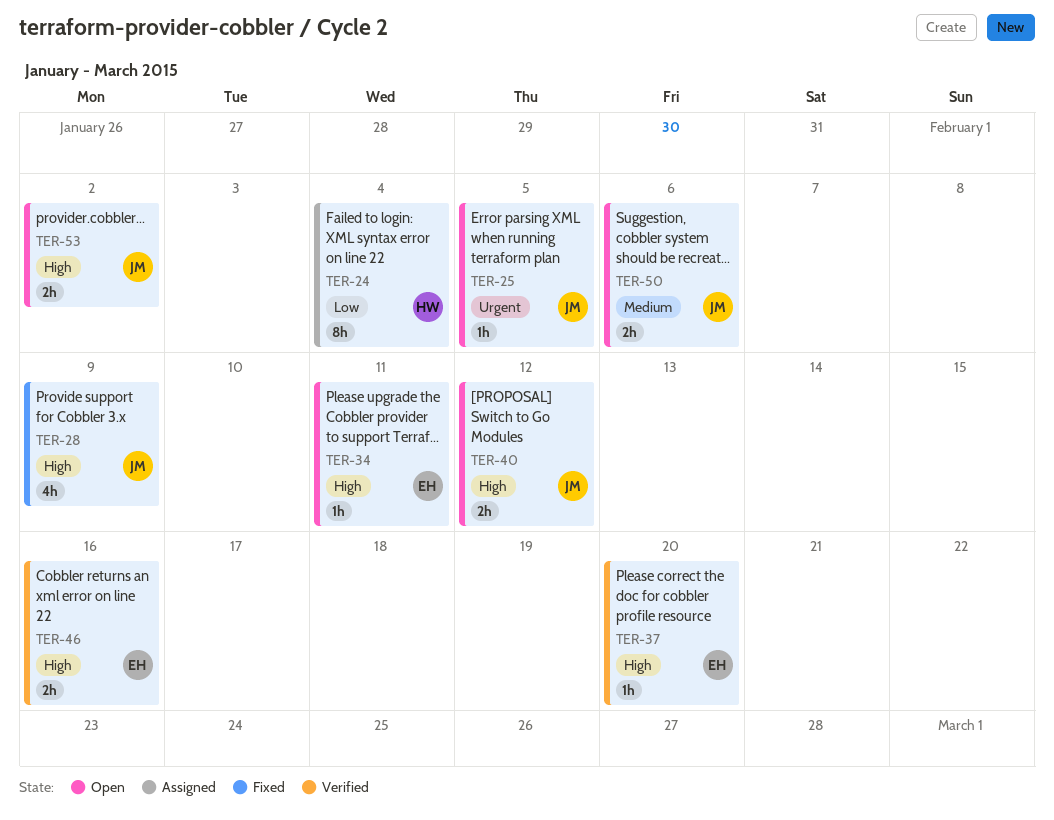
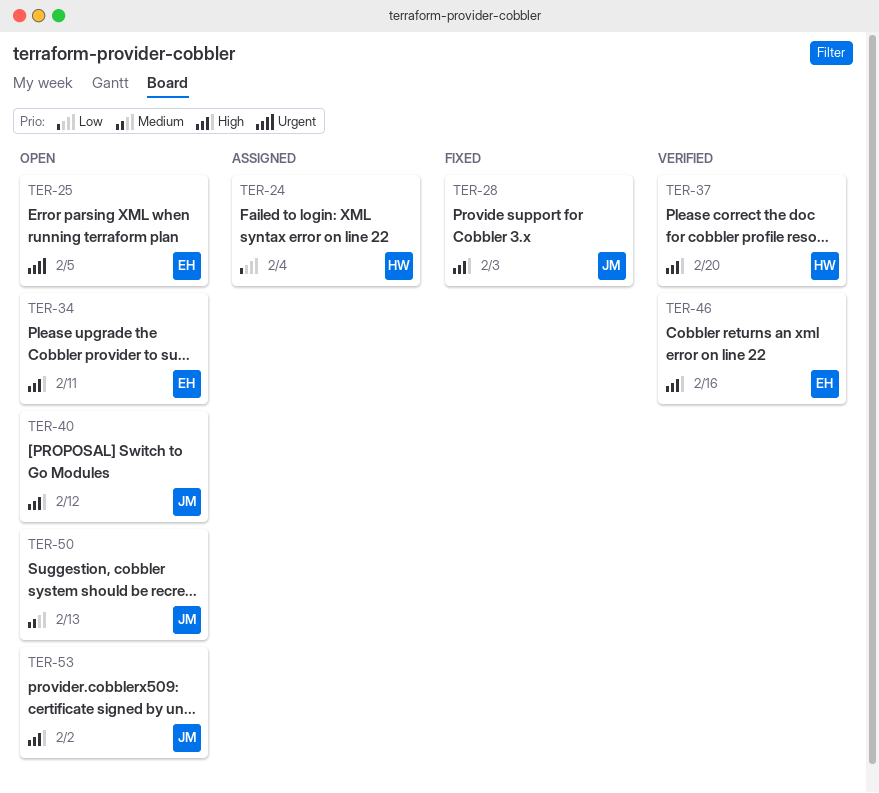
TER-25, owner: JM -> EH
TER-28, due: Feb 9 -> Feb 3
TER-37, owner: EH -> HW
TER-50, due: Feb 6 -> Feb 13

